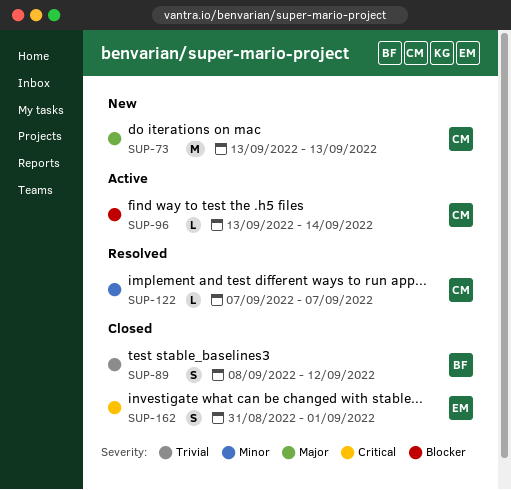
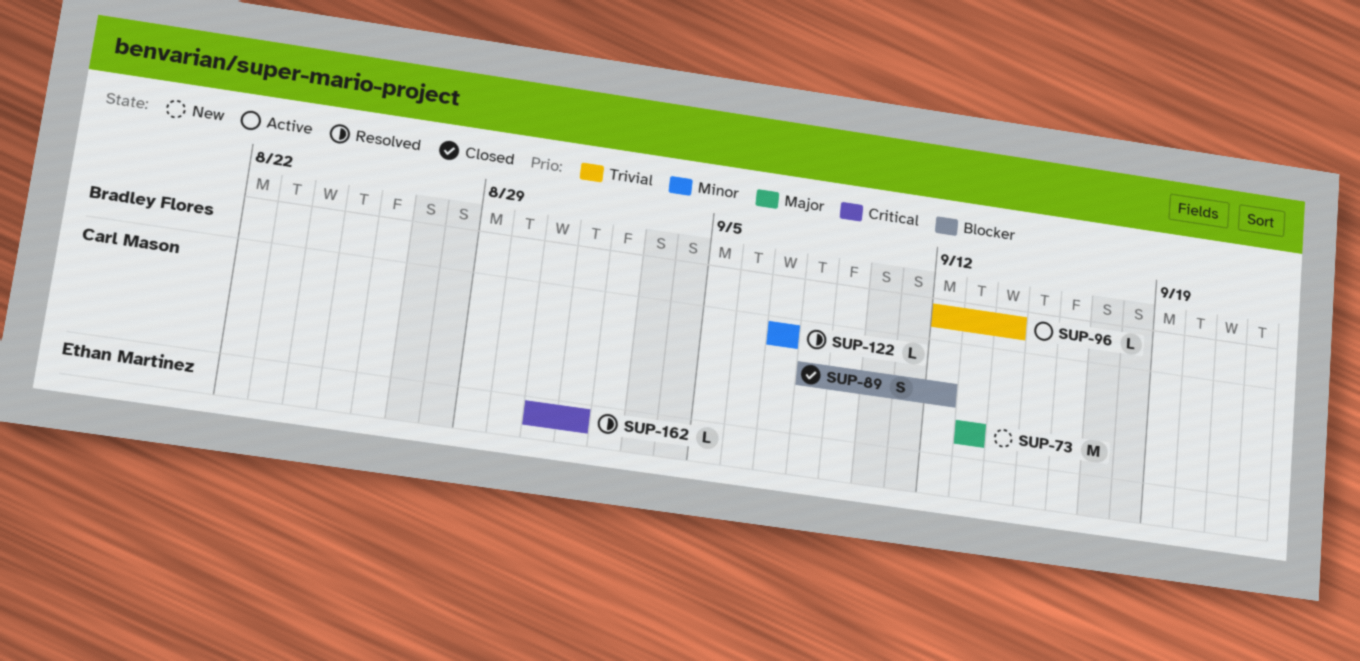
SUP-89, owner: Bradley Flores -> Carl Mason
SUP-89, priority: Trivial -> Blocker
SUP-96, owner: Carl Mason -> Bradley Flores
SUP-96, priority: Blocker -> Trivial
SUP-96, start: Sep 13 -> Sep 12
SUP-162, status: Closed -> Resolved
SUP-162, estimate: S -> L

